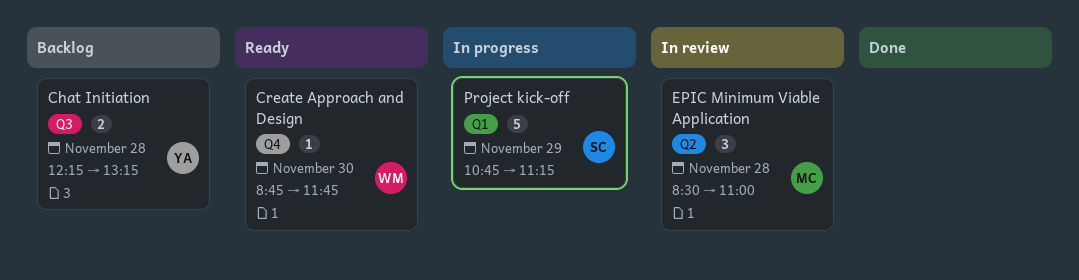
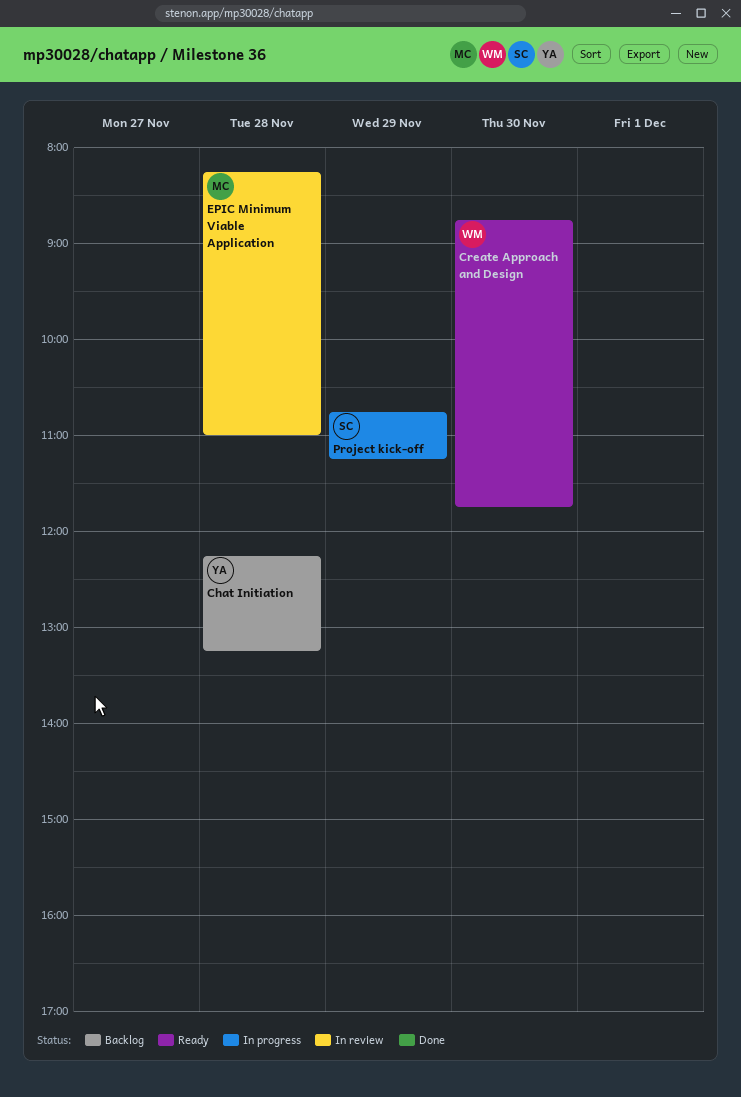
EPIC Minimum Viable Application, begins: 08:30 -> 08:15

